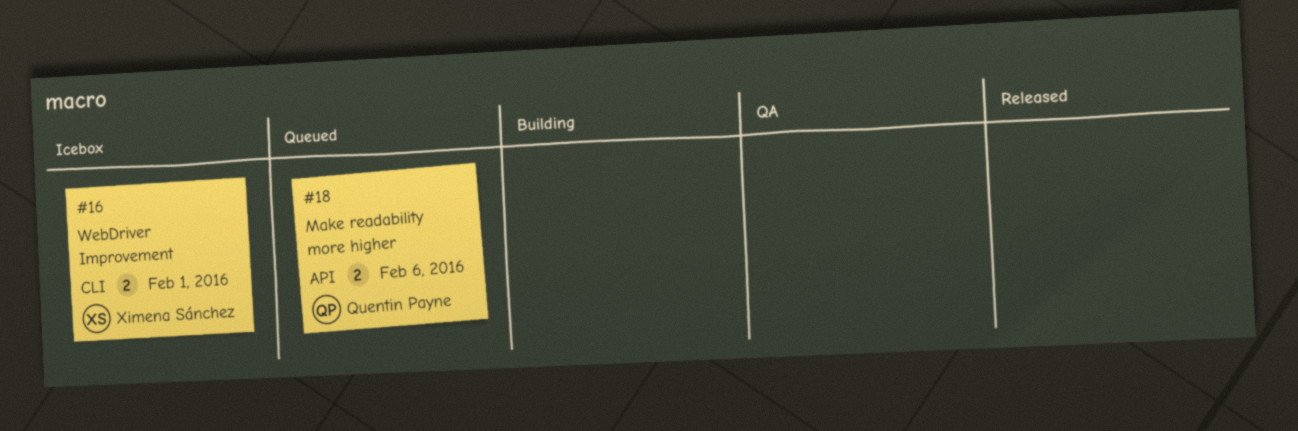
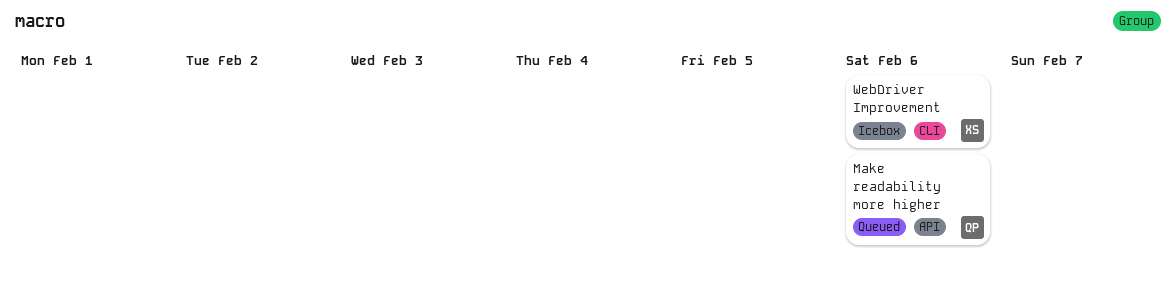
WebDriver Improvement, due: Feb 1 -> Feb 6

